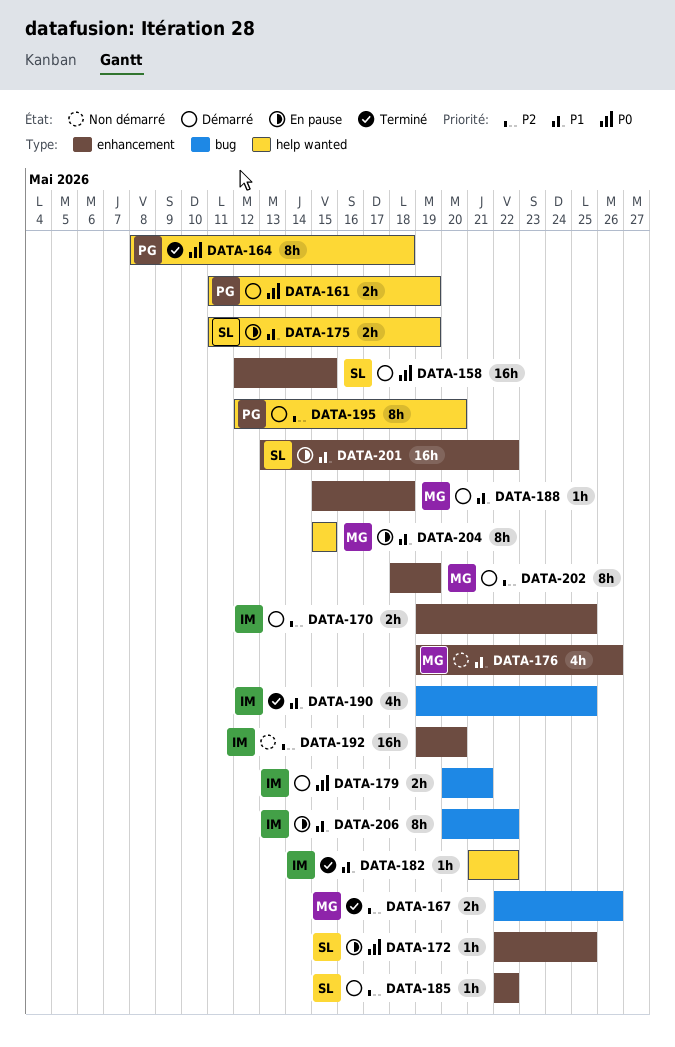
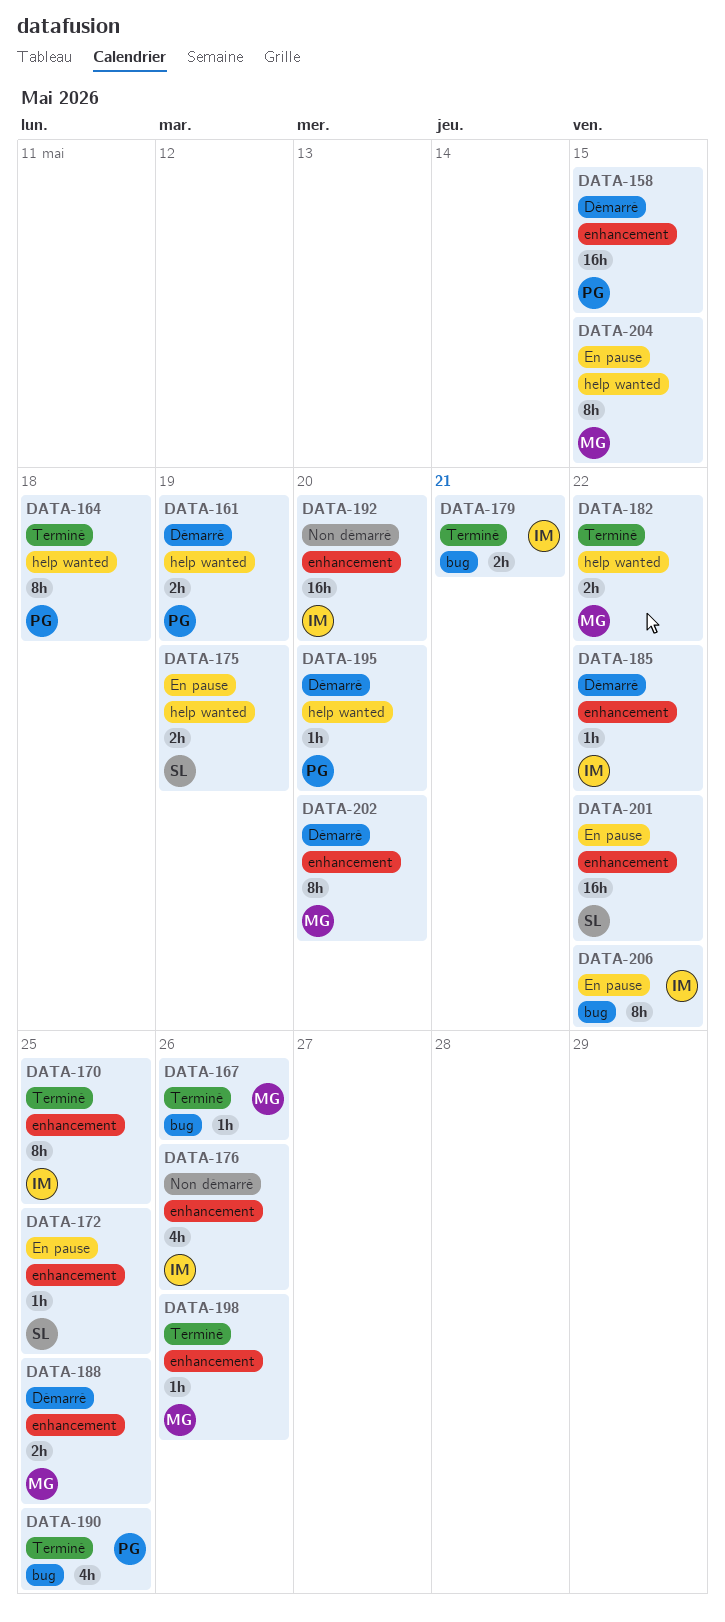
DATA-158, owner: SL -> PG
DATA-167, estimate: 2h -> 1h
DATA-170, status: Démarré -> Terminé
DATA-170, estimate: 2h -> 8h
DATA-176, owner: MG -> IM
DATA-179, status: Démarré -> Terminé
DATA-182, owner: IM -> MG
DATA-182, estimate: 1h -> 2h
DATA-185, owner: SL -> IM
DATA-188, estimate: 1h -> 2h
DATA-188, due: May 18 -> May 25
DATA-190, owner: IM -> PG
DATA-195, estimate: 8h -> 1h
DATA-198: none -> present
DATA-202, due: May 19 -> May 20

